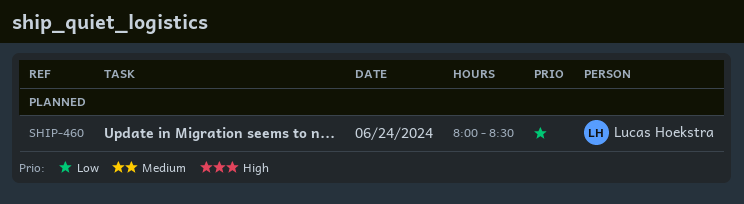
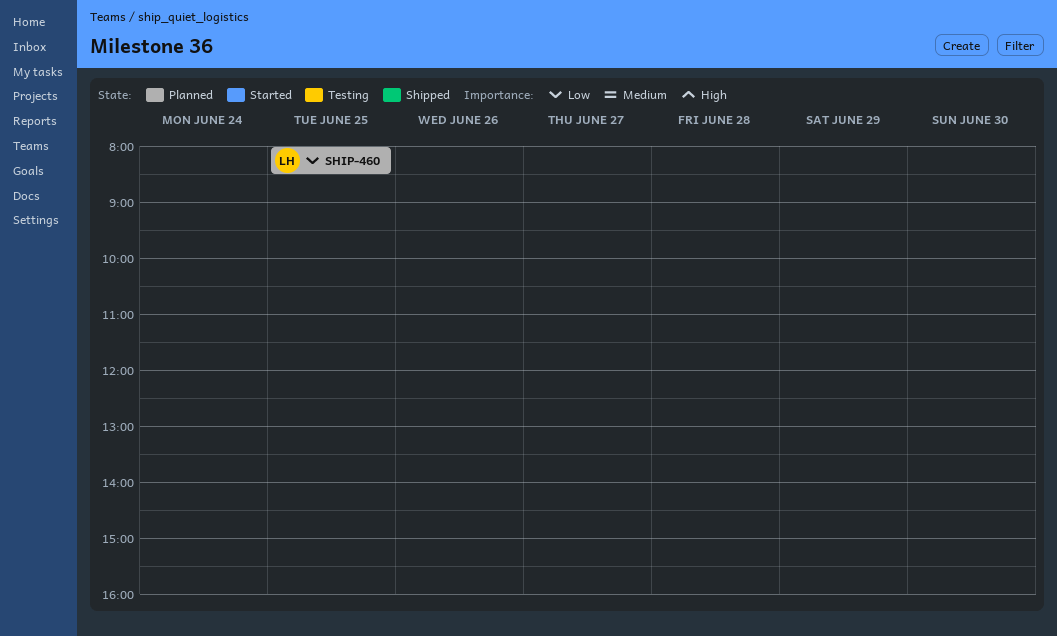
SHIP-460, day: Jun 24 -> Jun 25

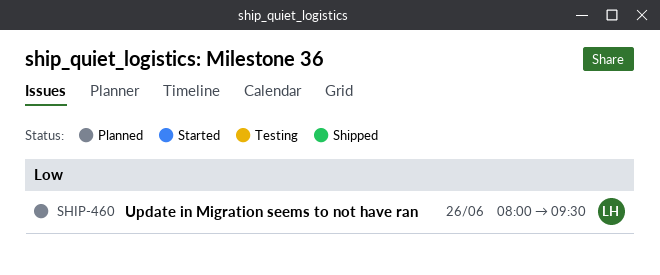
SHIP-460, day: Jun 25 -> Jun 26
SHIP-460, ends: 08:30 -> 09:30

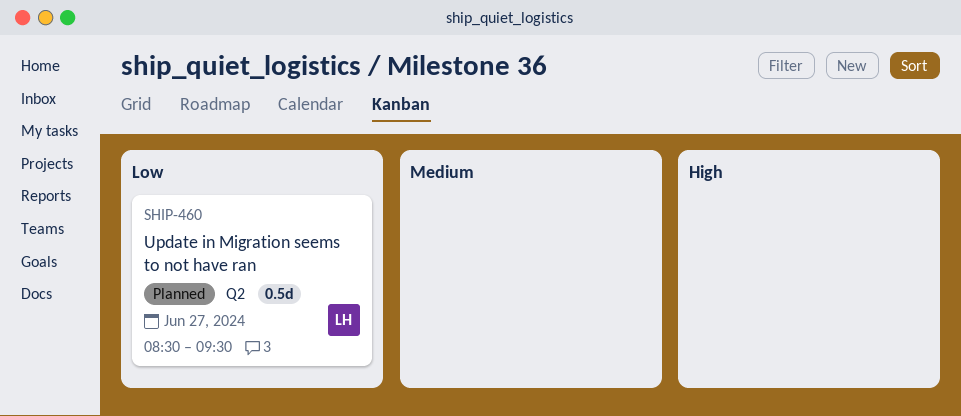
SHIP-460, day: Jun 26 -> Jun 27
SHIP-460, begins: 08:00 -> 08:30

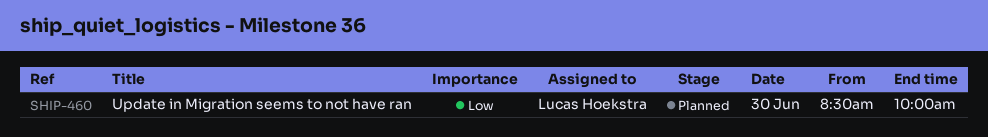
SHIP-460, day: Jun 27 -> Jun 30
SHIP-460, ends: 09:30 -> 10:00

